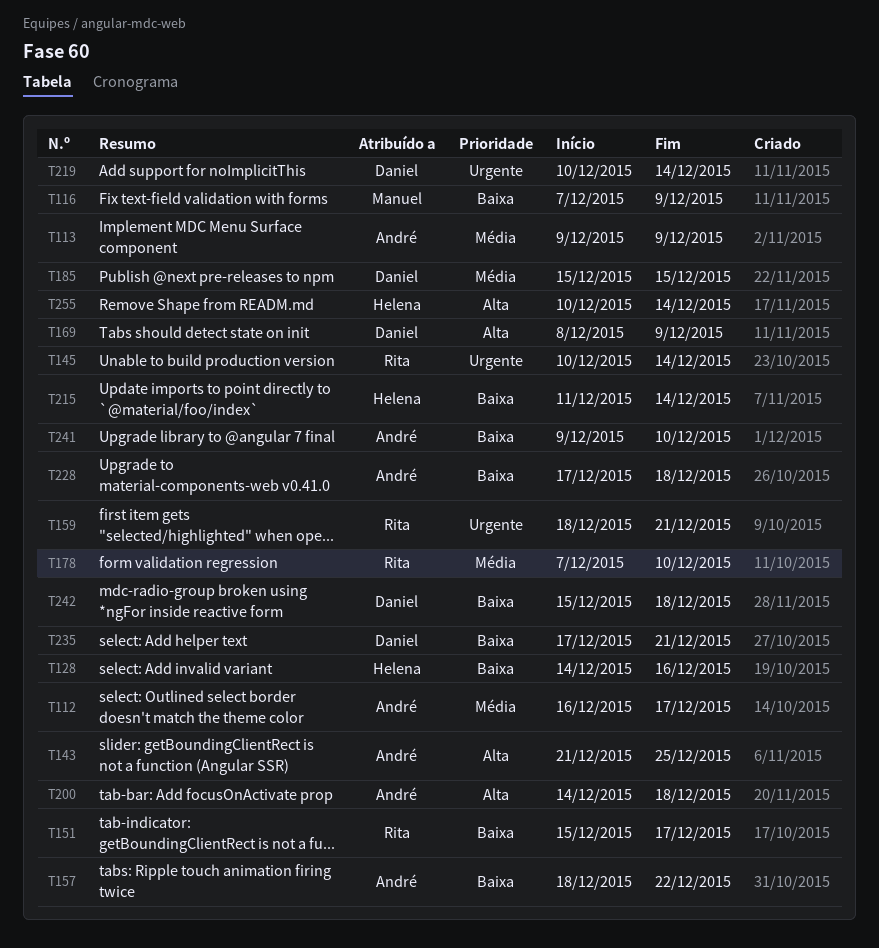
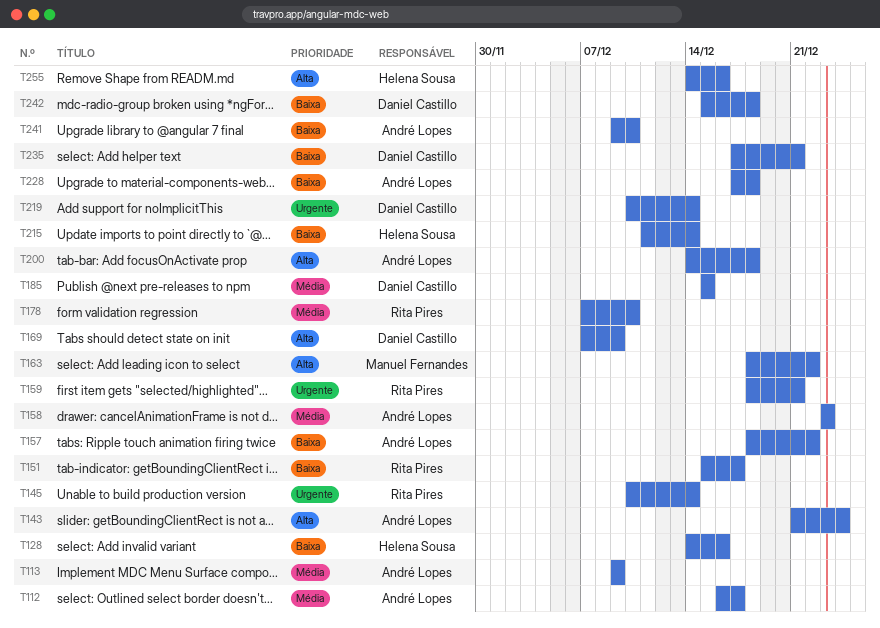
T116: present -> none
T143, due: Dec 25 -> Dec 24
T158: none -> present
T163: none -> present
T169, start: Dec 8 -> Dec 7
T255, start: Dec 10 -> Dec 14
T255, due: Dec 14 -> Dec 16

